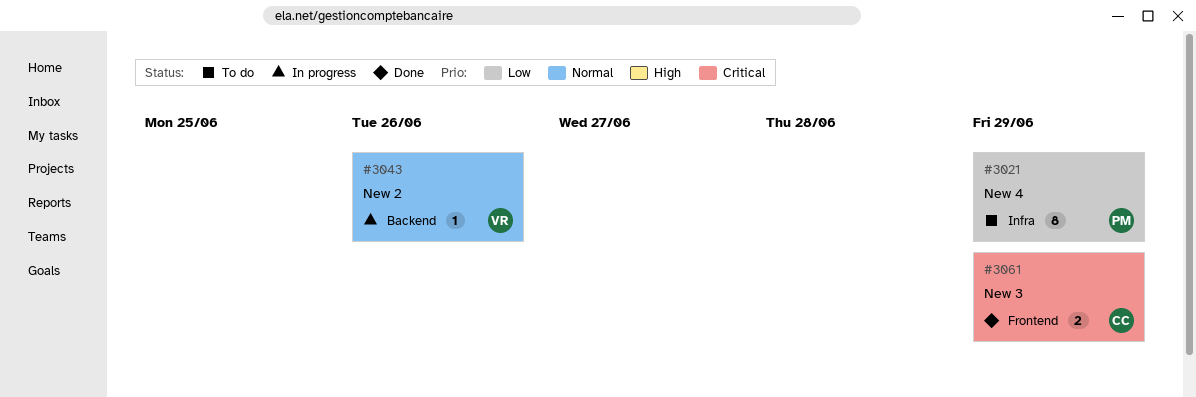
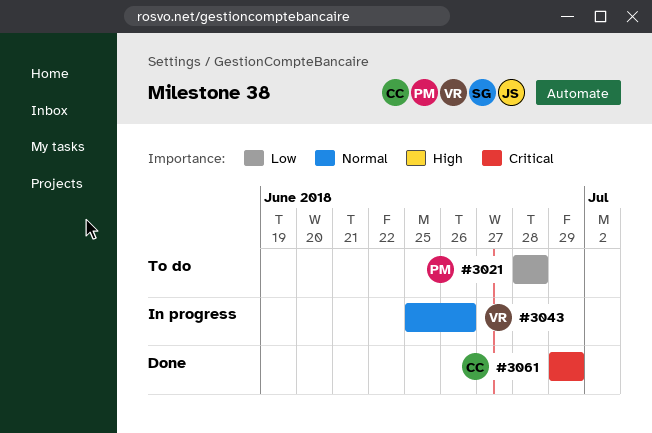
#3021, due: Jun 29 -> Jun 28

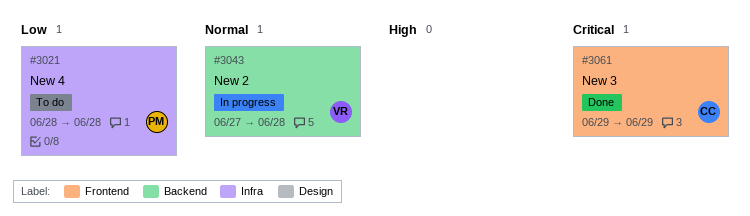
#3043, start: Jun 25 -> Jun 27
#3043, due: Jun 26 -> Jun 28

